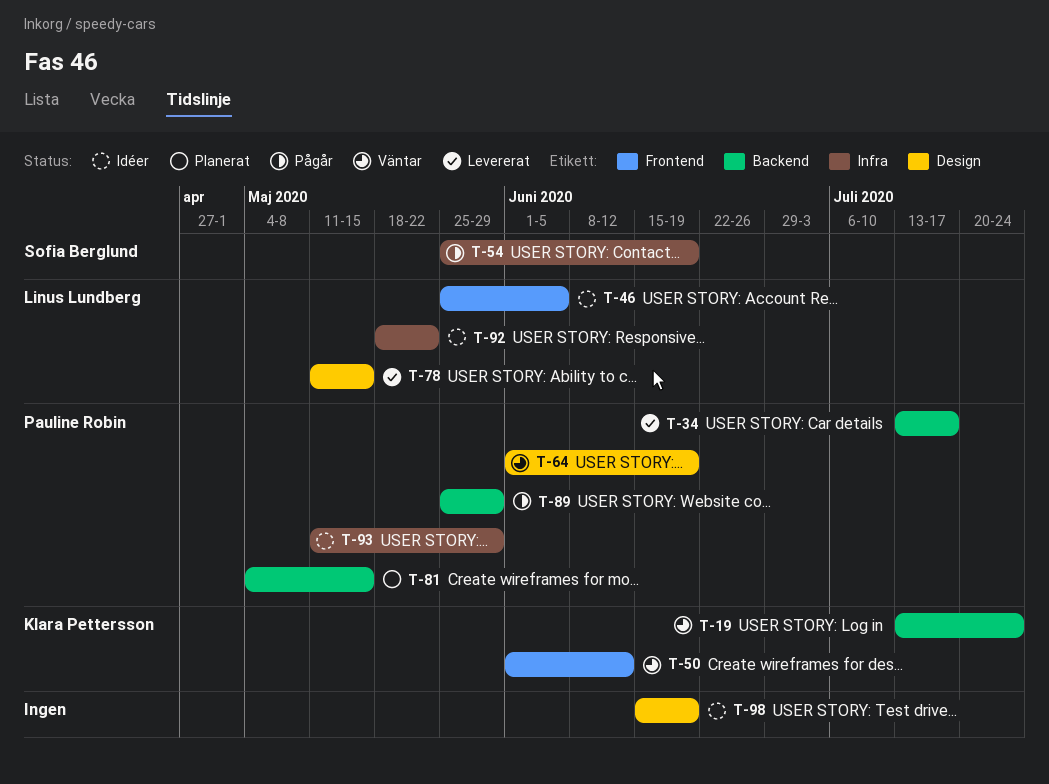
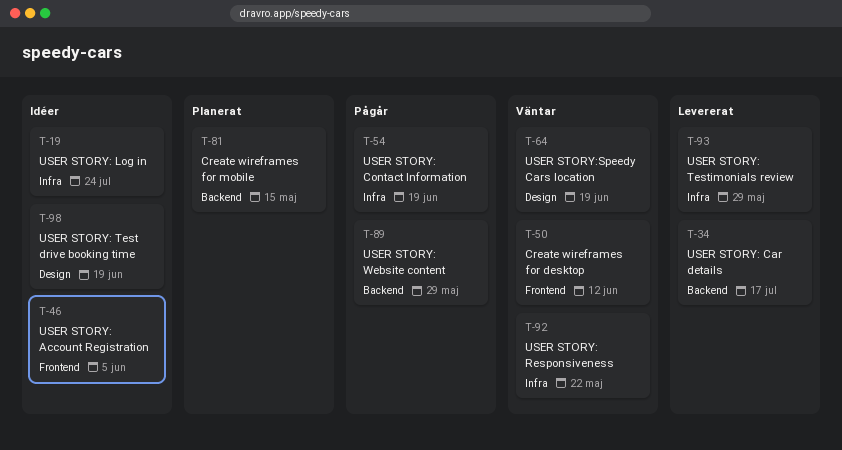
T-19, status: Väntar -> Idéer
T-19, label: Backend -> Infra
T-78: present -> none
T-92, status: Idéer -> Väntar
T-93, status: Idéer -> Levererat

